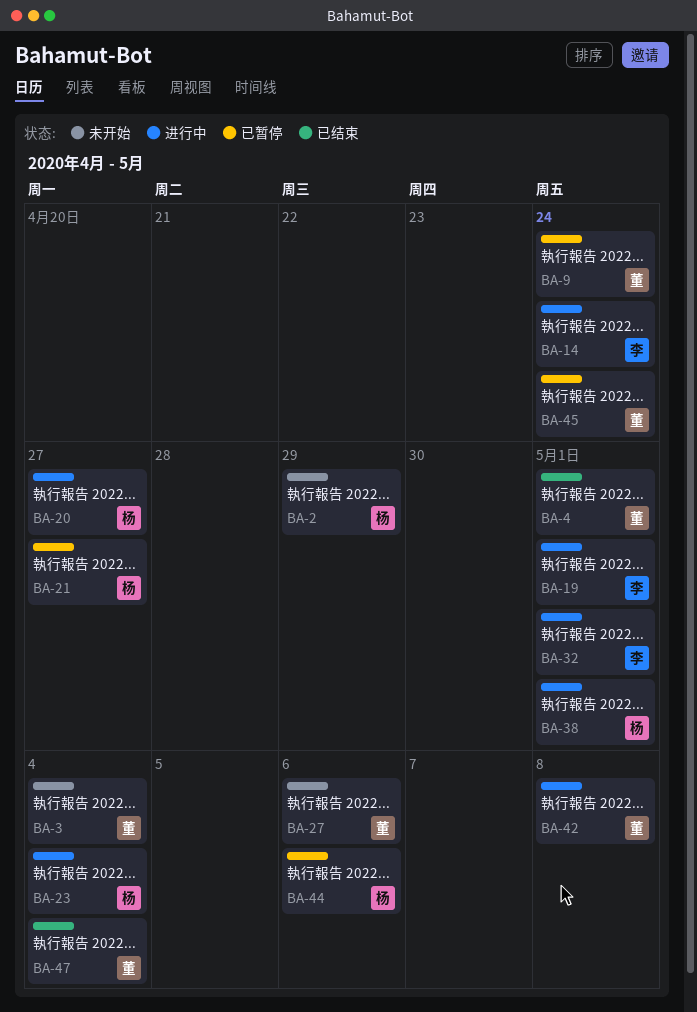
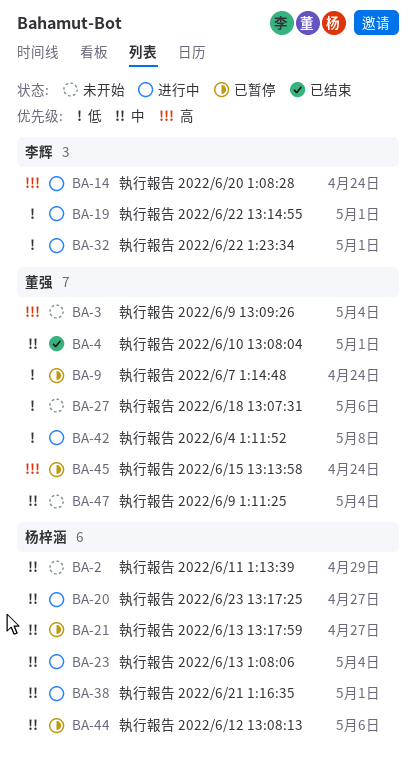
BA-47, status: 已结束 -> 未开始

